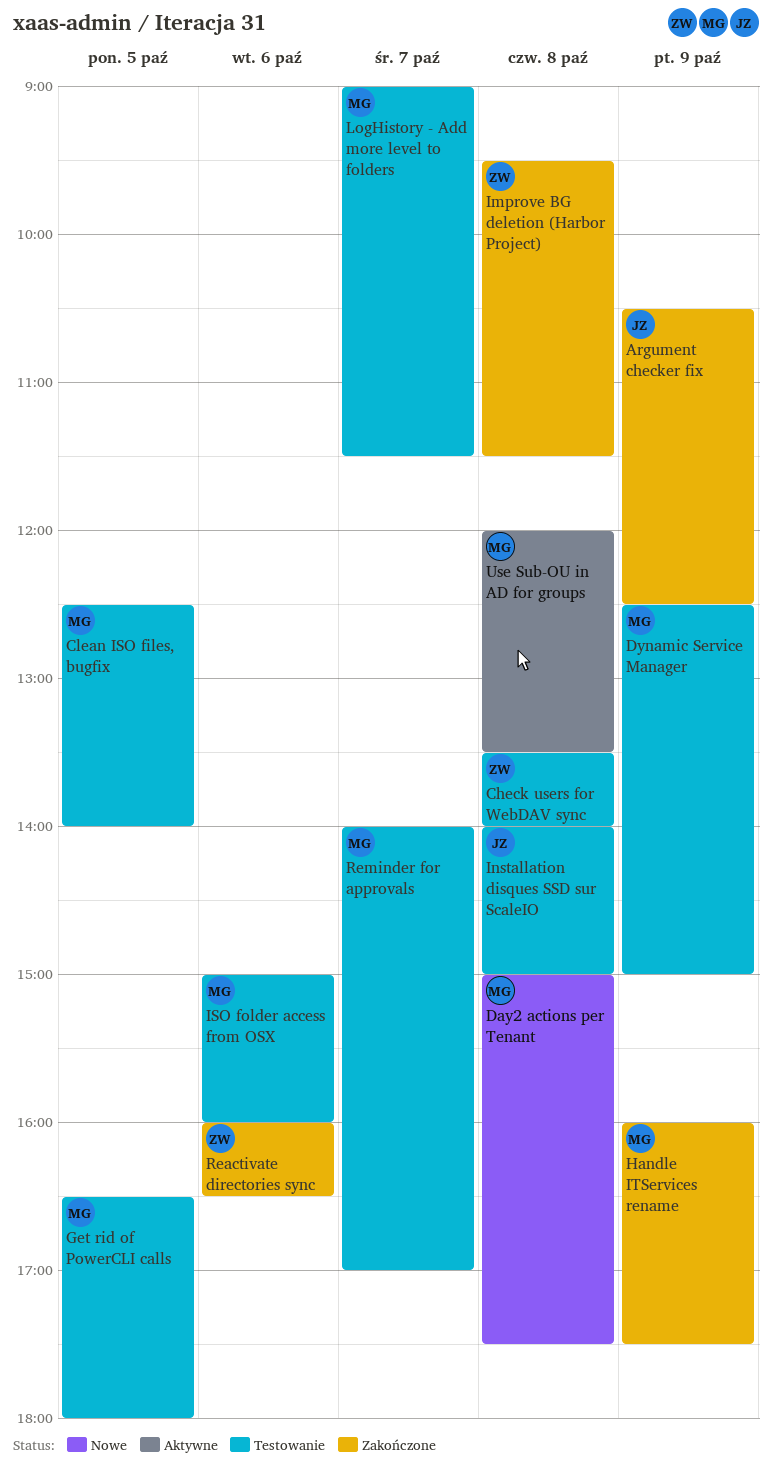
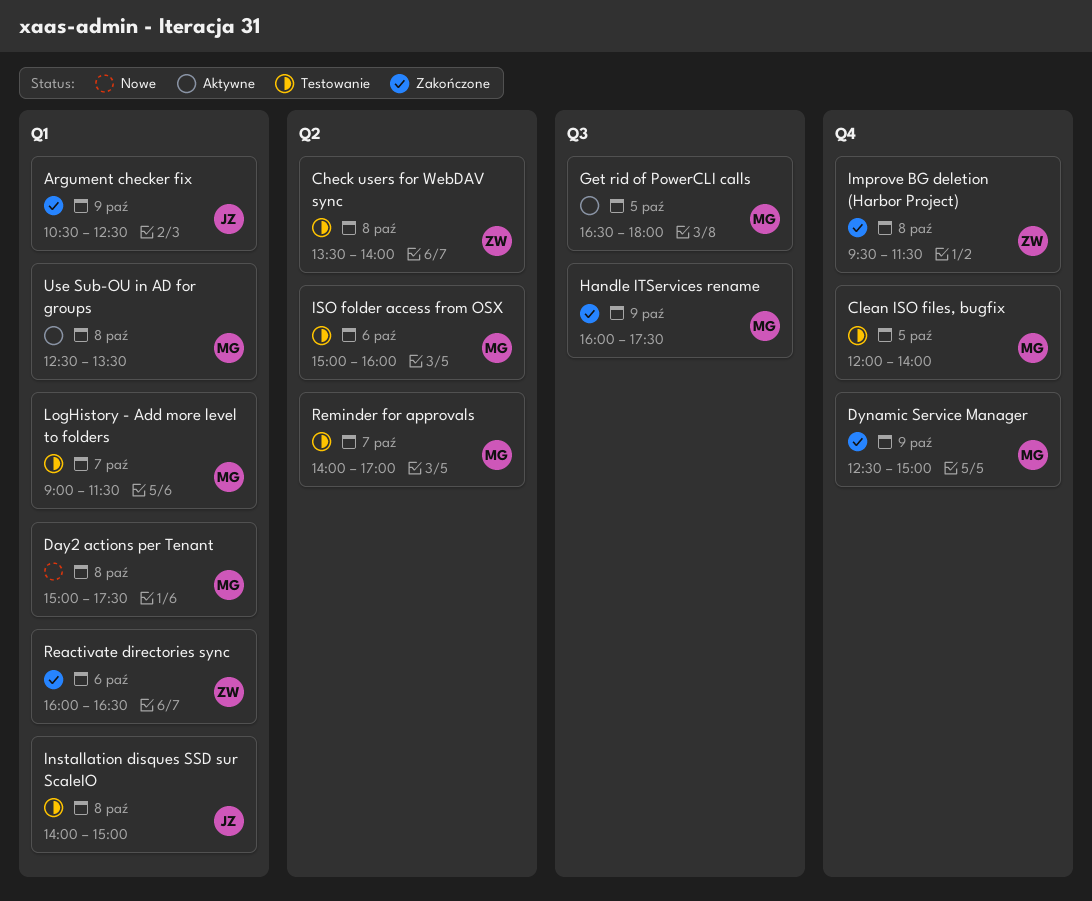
Clean ISO files, bugfix, begins: 12:30 -> 12:00
Dynamic Service Manager, status: Testowanie -> Zakończone
Get rid of PowerCLI calls, status: Testowanie -> Aktywne
Use Sub-OU in AD for groups, begins: 12:00 -> 12:30

